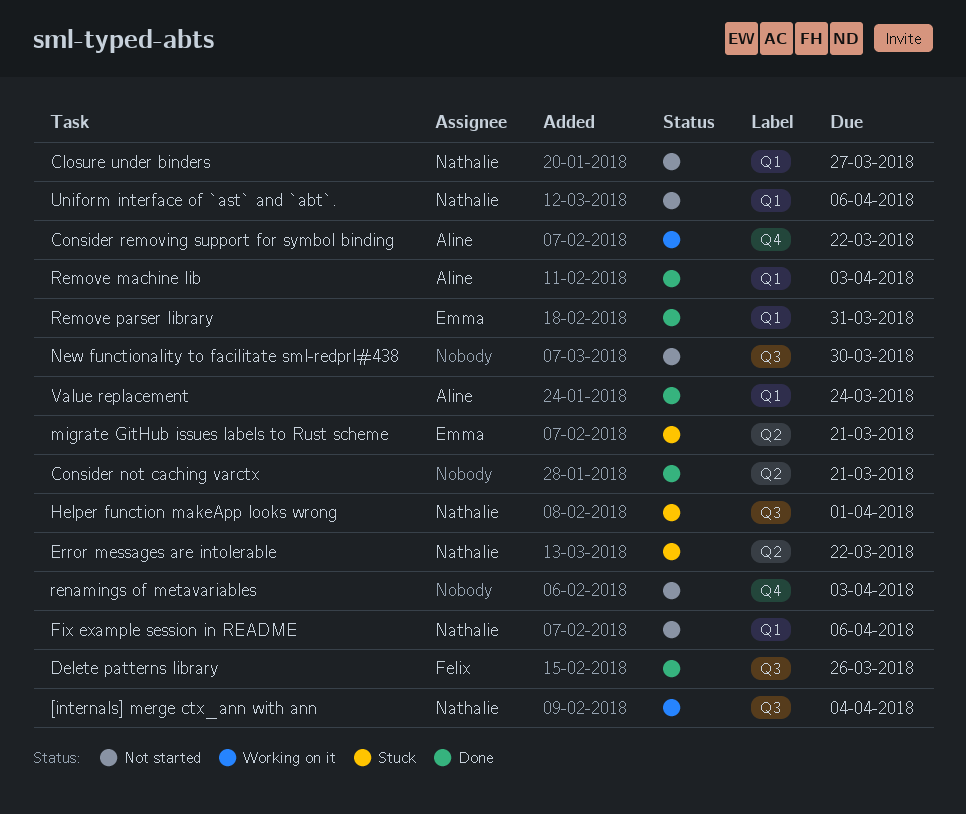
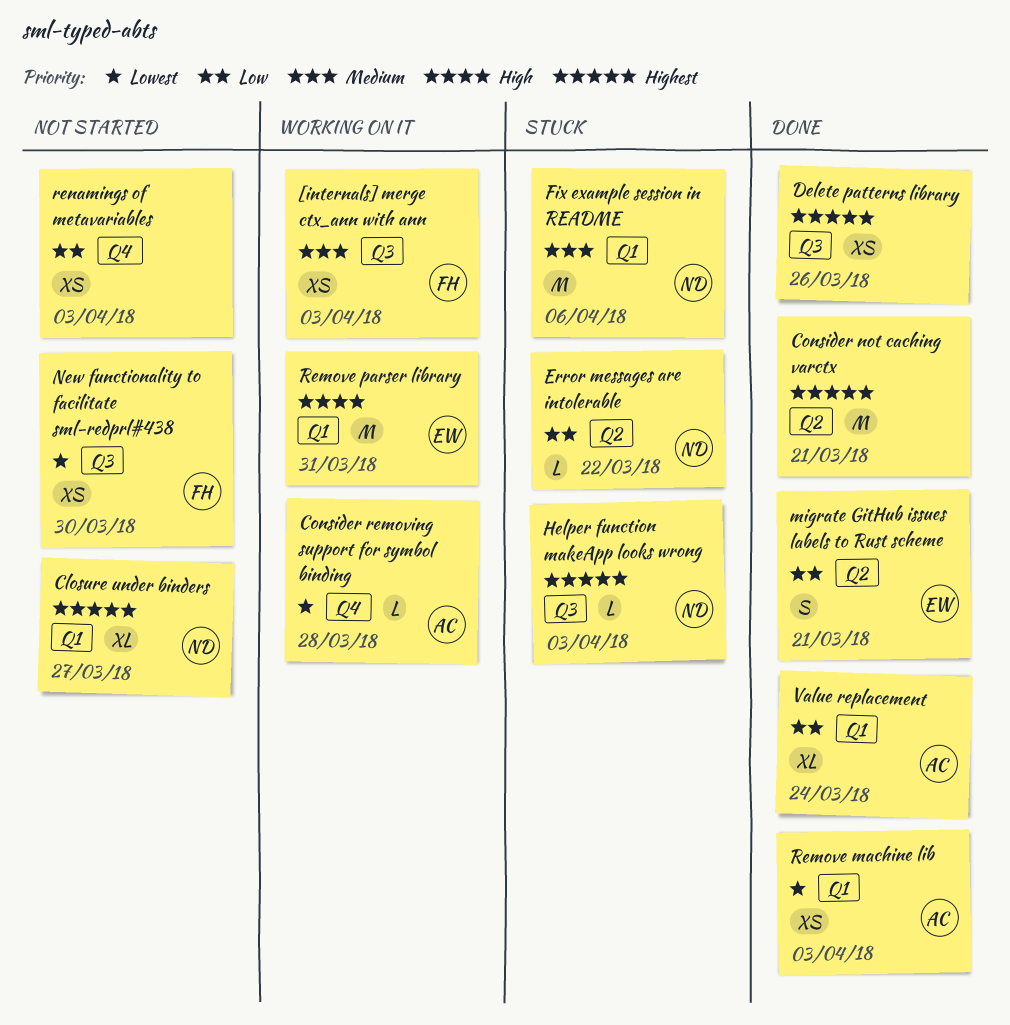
[internals] merge ctx_ann with ann, owner: Nathalie -> Felix
[internals] merge ctx_ann with ann, due: Apr 4 -> Apr 3
Consider removing support for symbol binding, due: Mar 22 -> Mar 28
Delete patterns library, owner: Felix -> none
Fix example session in README, status: Not started -> Stuck
Helper function makeApp looks wrong, due: Apr 1 -> Apr 3
migrate GitHub issues labels to Rust scheme, status: Stuck -> Done
New functionality to facilitate sml-redprl#438, owner: none -> Felix
Remove parser library, status: Done -> Working on it
Uniform interface of `ast` and `abt`.: present -> none

